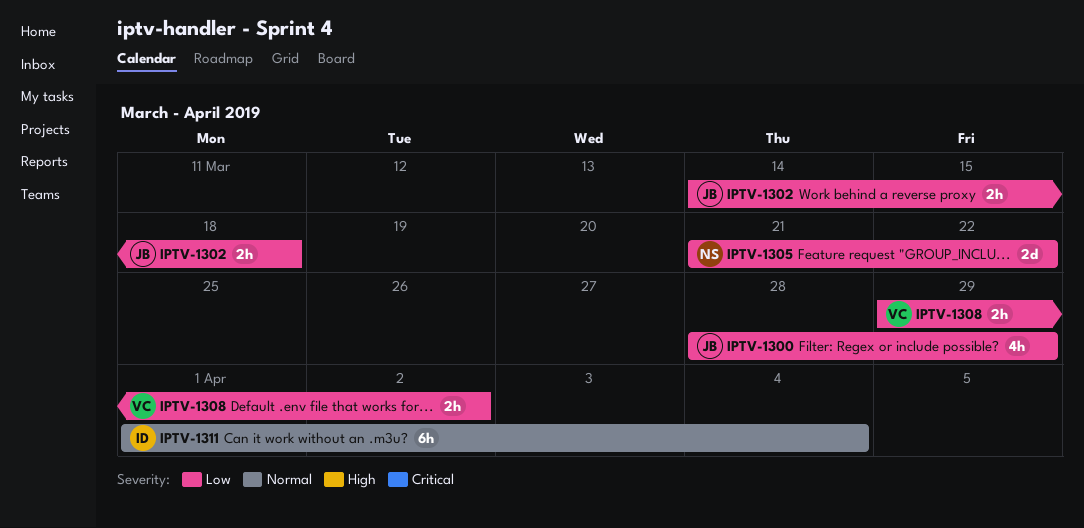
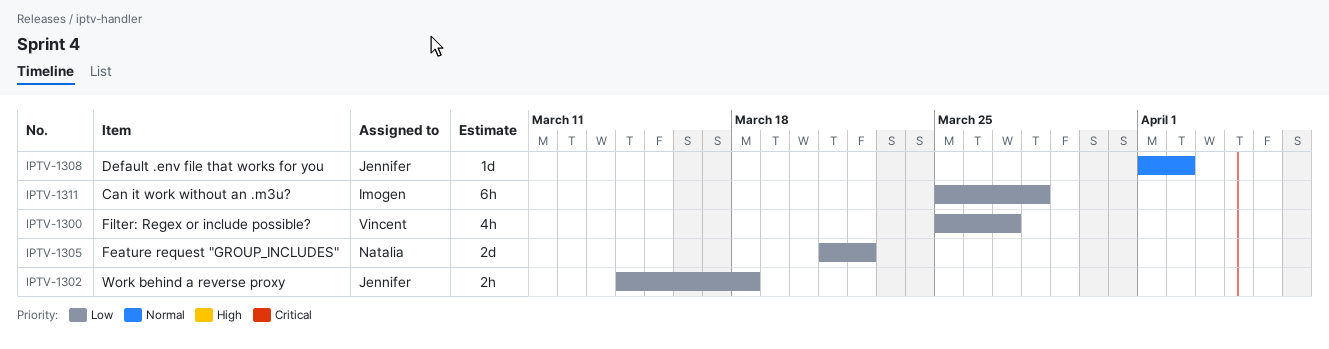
IPTV-1300, owner: Jennifer -> Vincent
IPTV-1300, start: Mar 28 -> Mar 25
IPTV-1300, due: Mar 29 -> Mar 27
IPTV-1308, owner: Vincent -> Jennifer
IPTV-1308, priority: Low -> Normal
IPTV-1308, estimate: 2h -> 1d
IPTV-1308, start: Mar 29 -> Apr 1
IPTV-1311, priority: Normal -> Low
IPTV-1311, start: Apr 1 -> Mar 25
IPTV-1311, due: Apr 4 -> Mar 28

